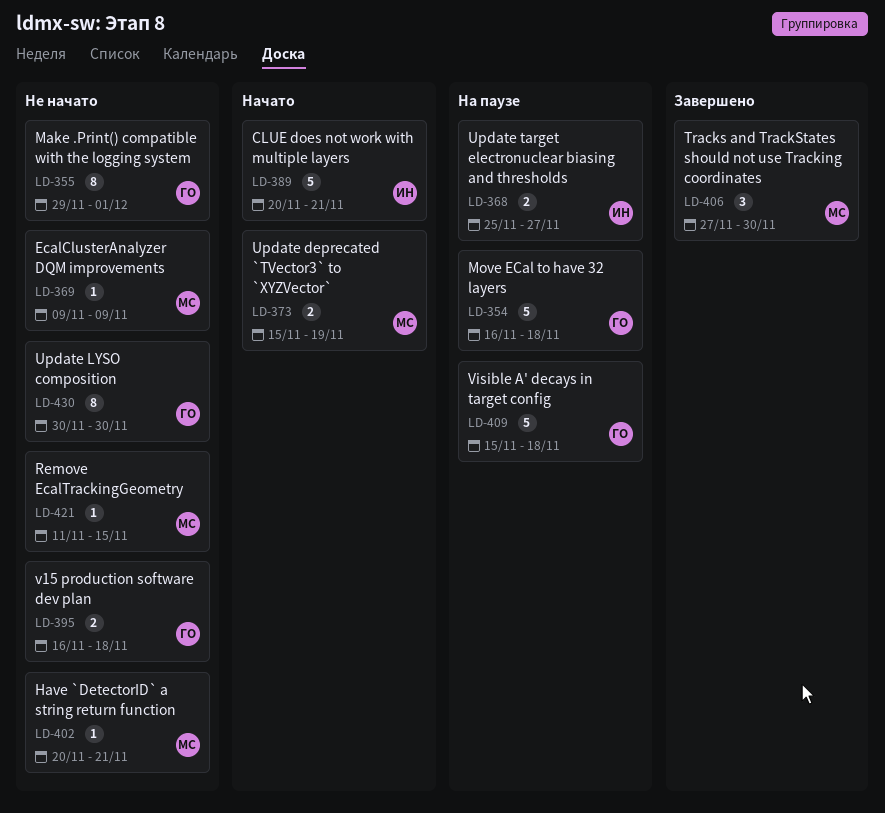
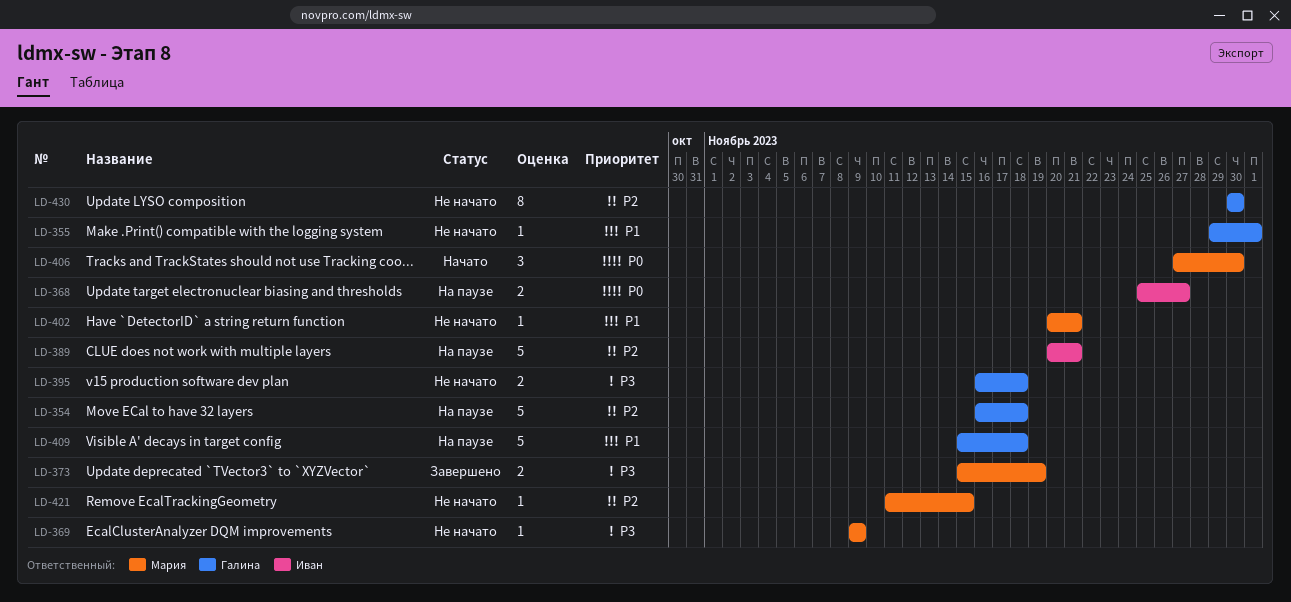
LD-355, estimate: 8 -> 1
LD-373, status: Начато -> Завершено
LD-389, status: Начато -> На паузе
LD-406, status: Завершено -> Начато

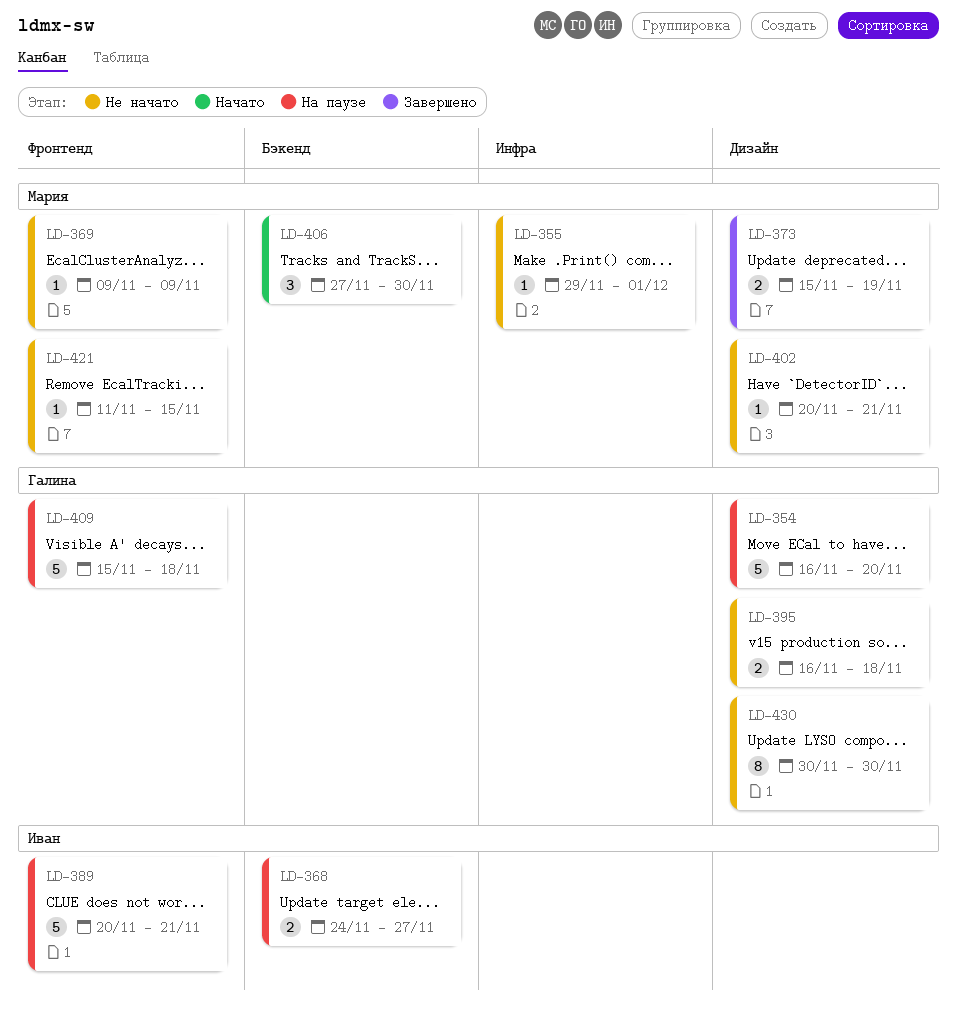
LD-354, due: Nov 18 -> Nov 20
LD-355, owner: Галина -> Мария
LD-368, start: Nov 25 -> Nov 24

